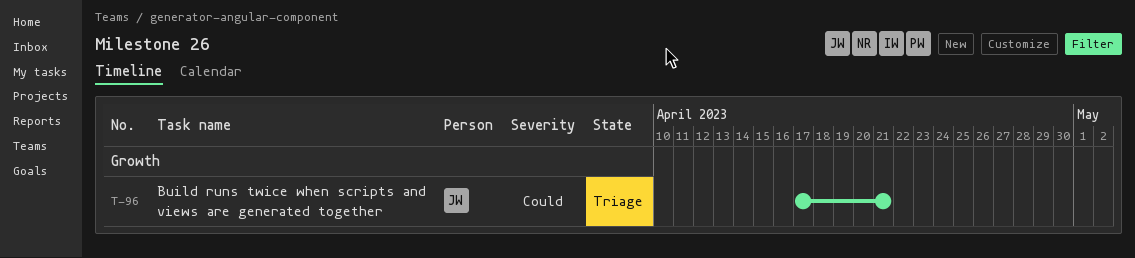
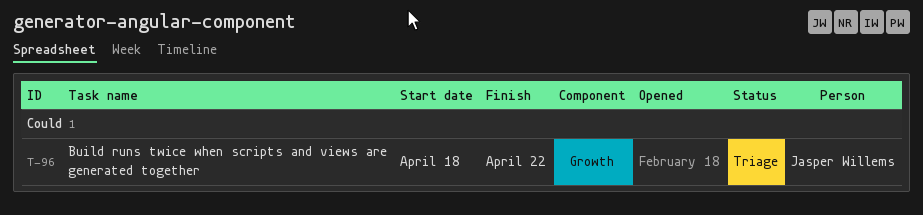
T-96, start: Apr 17 -> Apr 18
T-96, due: Apr 21 -> Apr 22

